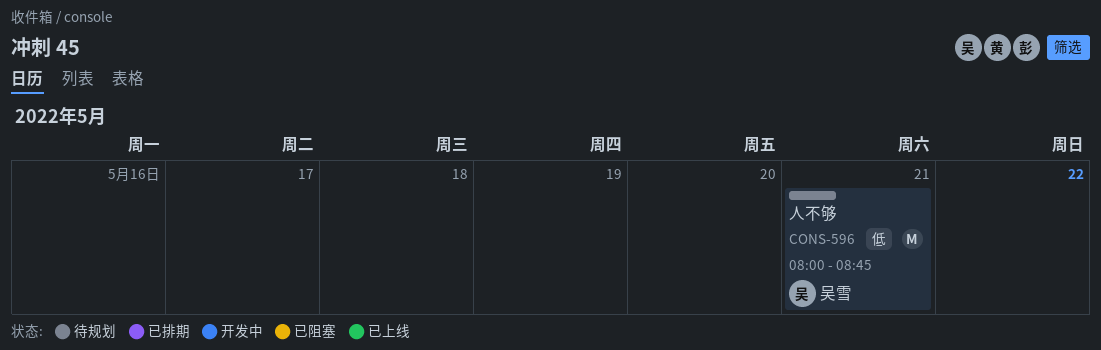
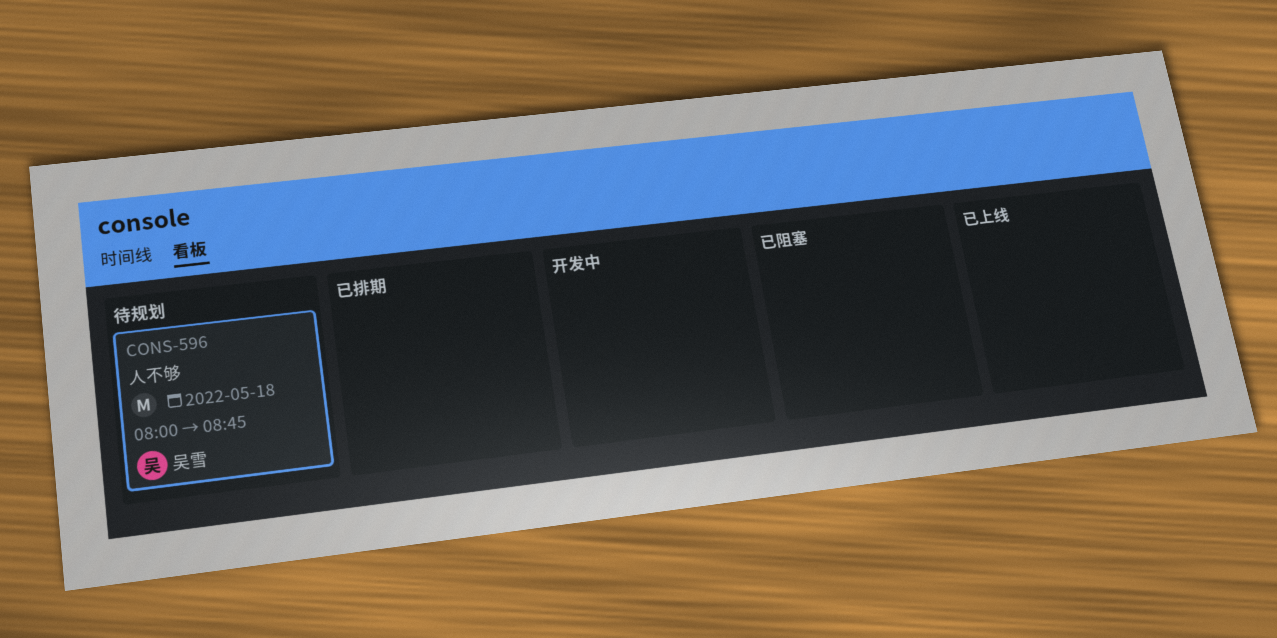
CONS-596, day: May 21 -> May 18

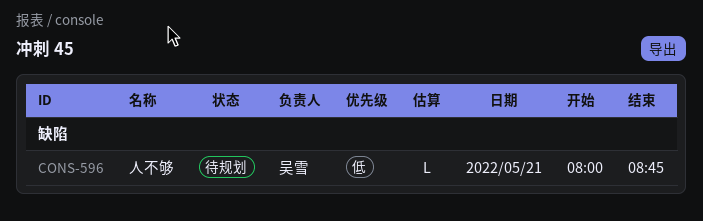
CONS-596, estimate: M -> L
CONS-596, day: May 18 -> May 21

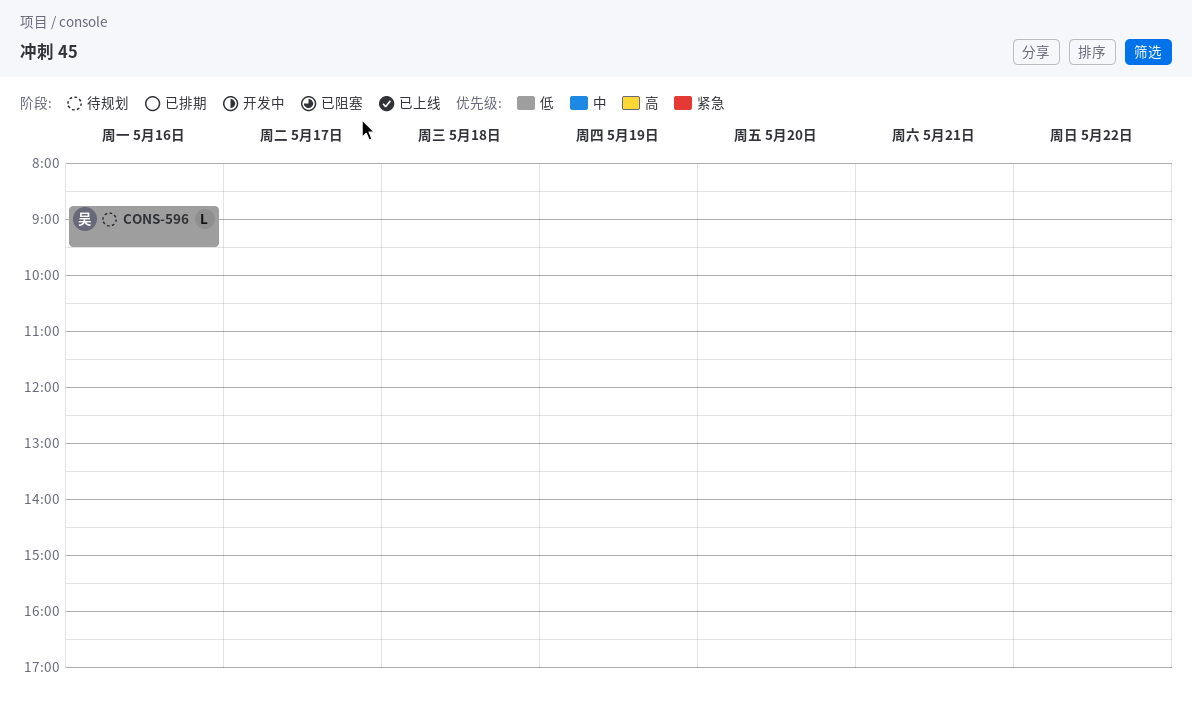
CONS-596, day: May 21 -> May 16
CONS-596, begins: 08:00 -> 08:45
CONS-596, ends: 08:45 -> 09:30

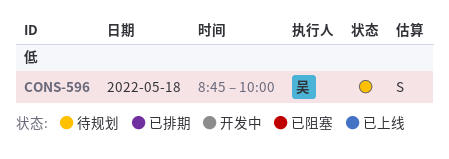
CONS-596, estimate: L -> S
CONS-596, day: May 16 -> May 18
CONS-596, ends: 09:30 -> 10:00

